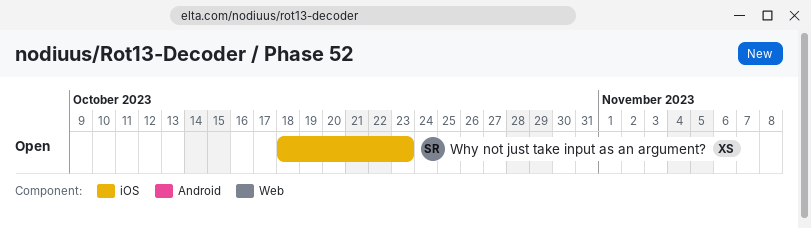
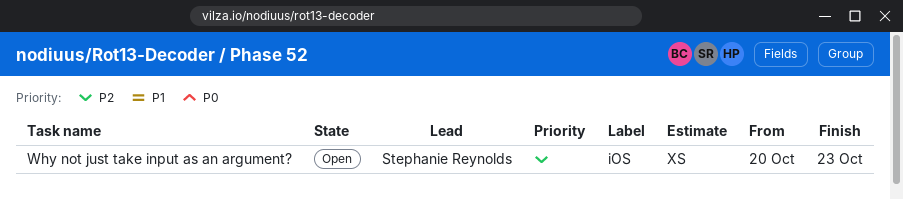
Why not just take input as an argument?, start: Oct 18 -> Oct 20

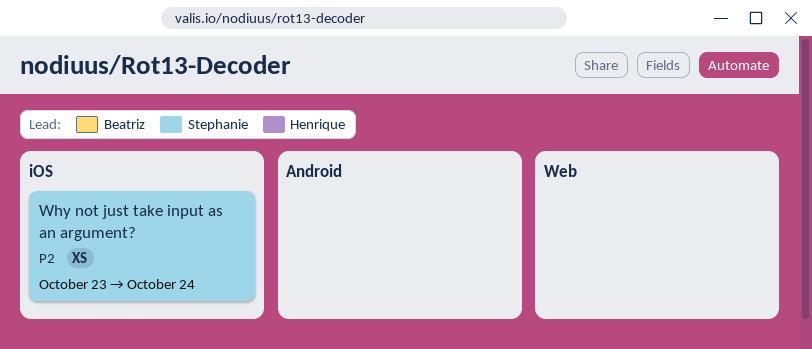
Why not just take input as an argument?, start: Oct 20 -> Oct 23
Why not just take input as an argument?, due: Oct 23 -> Oct 24

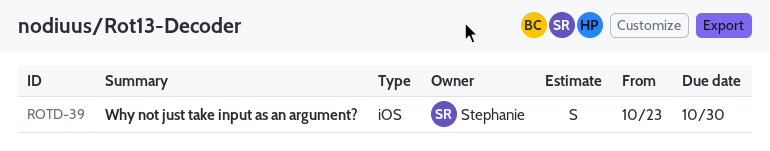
Why not just take input as an argument?, estimate: XS -> S
Why not just take input as an argument?, due: Oct 24 -> Oct 30

